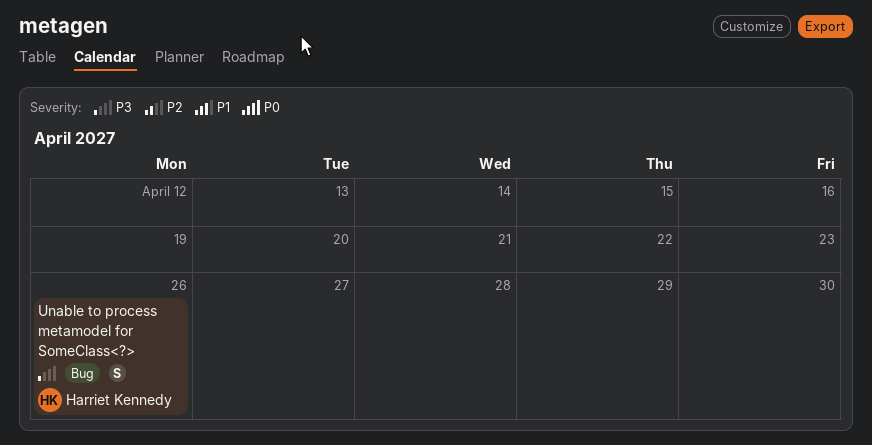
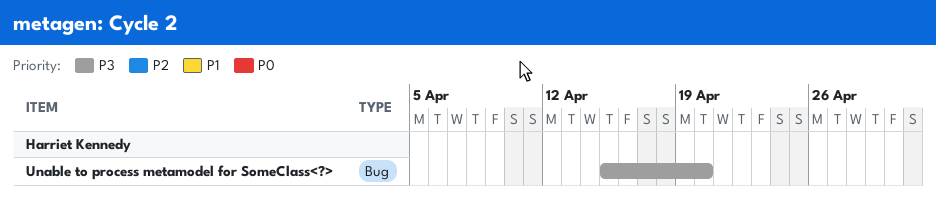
Unable to process metamodel for SomeClass<?>, due: Apr 26 -> Apr 20

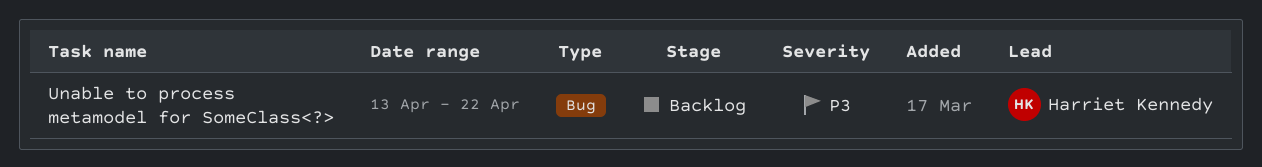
Unable to process metamodel for SomeClass<?>, start: Apr 15 -> Apr 13
Unable to process metamodel for SomeClass<?>, due: Apr 20 -> Apr 22

